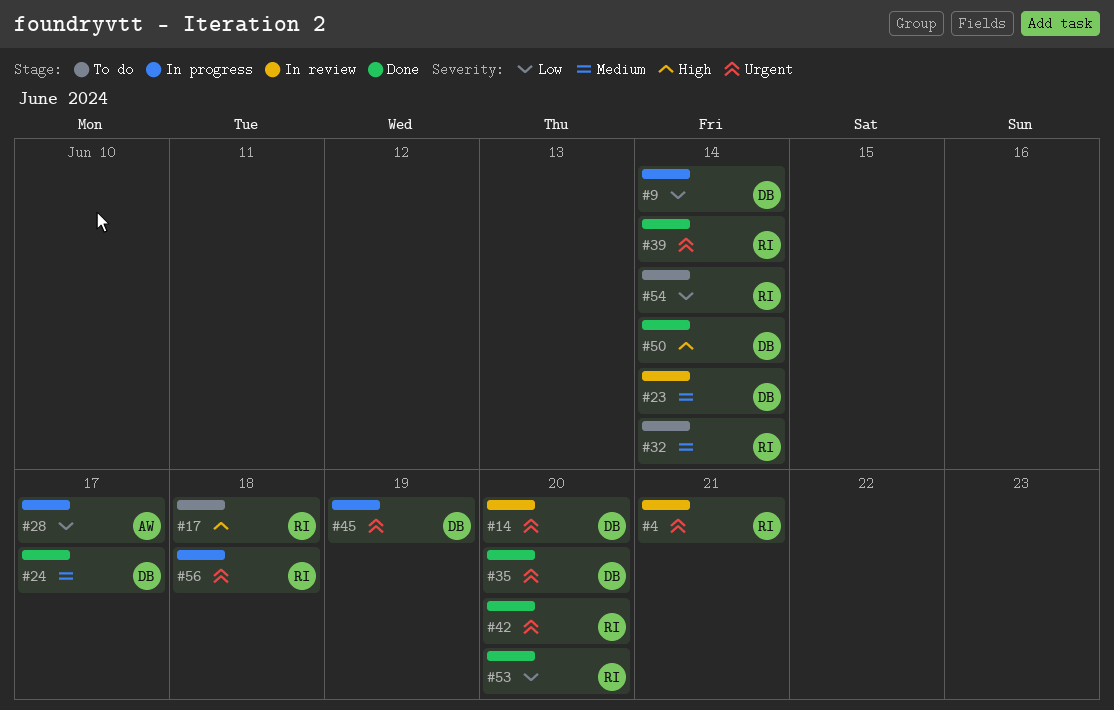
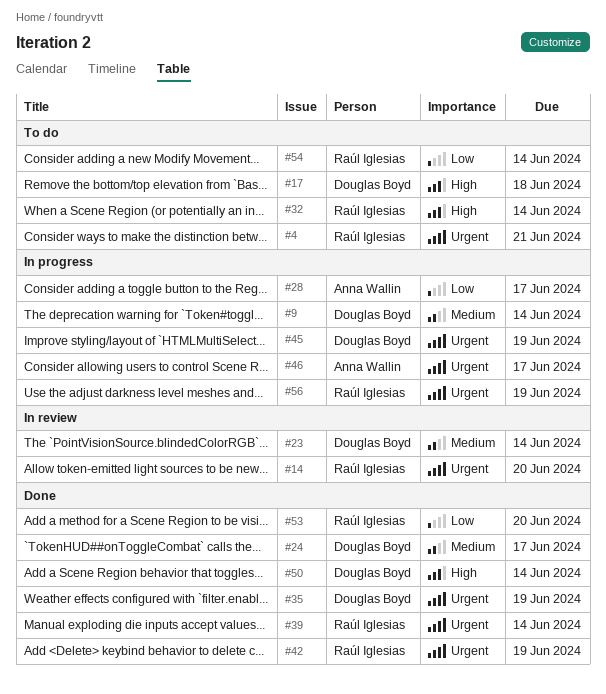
#4, status: In review -> To do
#9, priority: Low -> Medium
#14, owner: Douglas Boyd -> Raúl Iglesias
#17, owner: Raúl Iglesias -> Douglas Boyd
#32, priority: Medium -> High
#35, due: Jun 20 -> Jun 19
#42, due: Jun 20 -> Jun 19
#46: none -> present
#56, due: Jun 18 -> Jun 19

